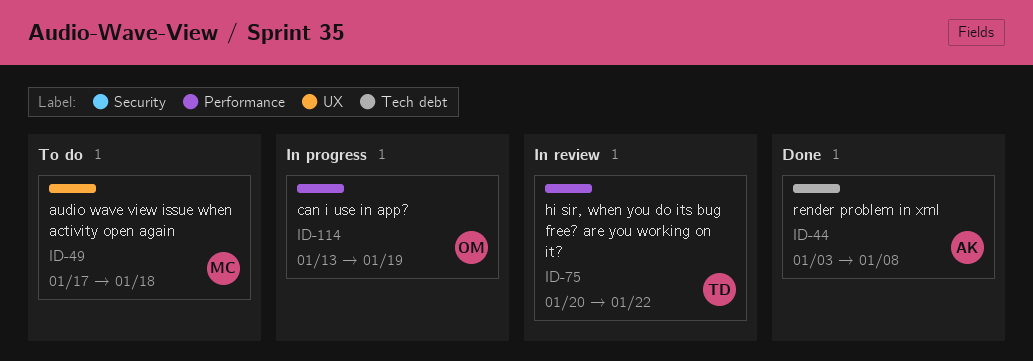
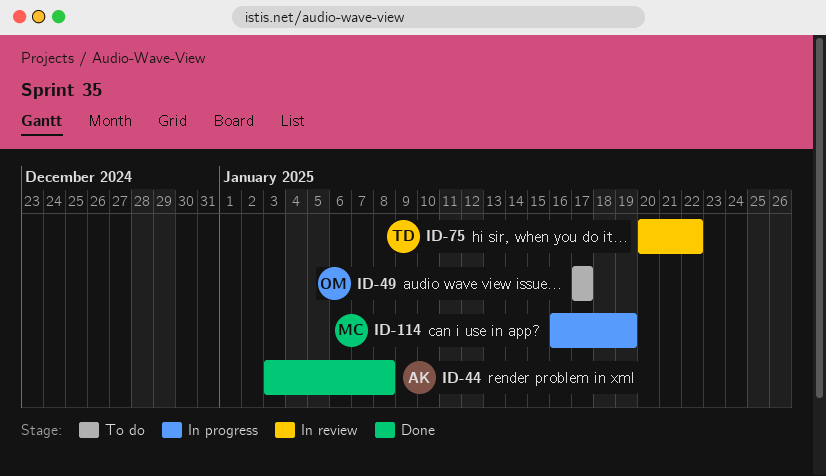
ID-49, owner: MC -> OM
ID-49, due: Jan 18 -> Jan 17
ID-114, owner: OM -> MC
ID-114, start: Jan 13 -> Jan 16

